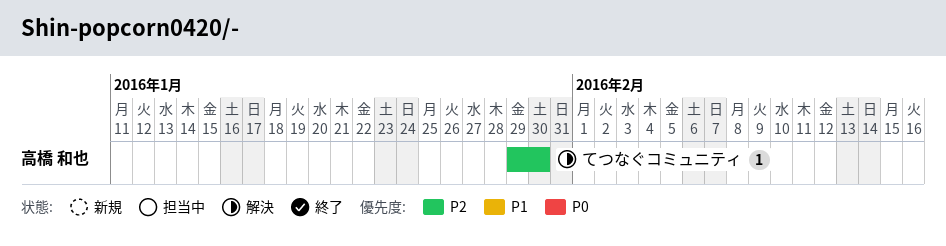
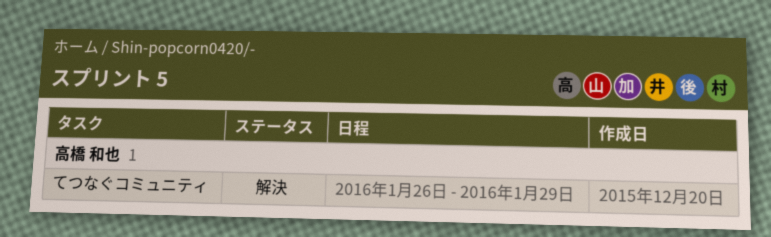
てつなぐコミュニティ, start: Jan 29 -> Jan 26
てつなぐコミュニティ, due: Jan 30 -> Jan 29

